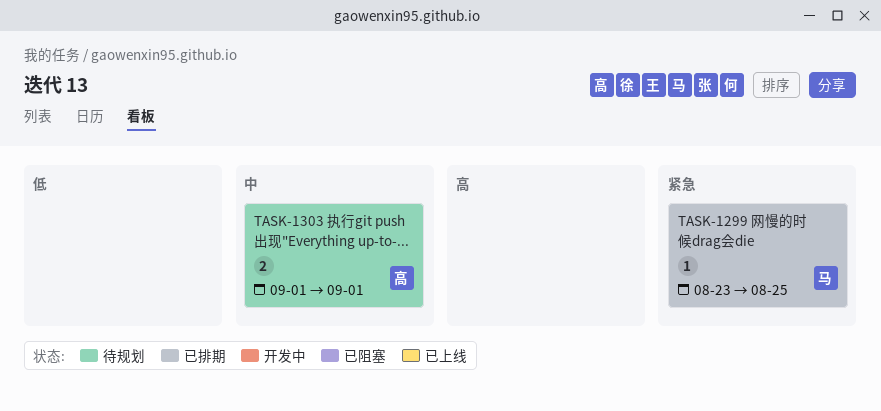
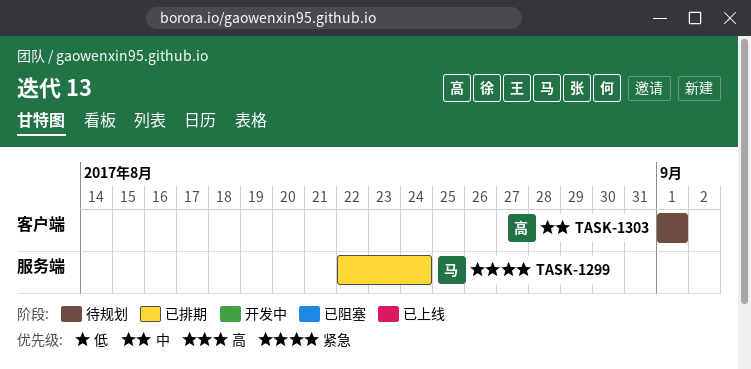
TASK-1299, start: Aug 23 -> Aug 22
TASK-1299, due: Aug 25 -> Aug 24

